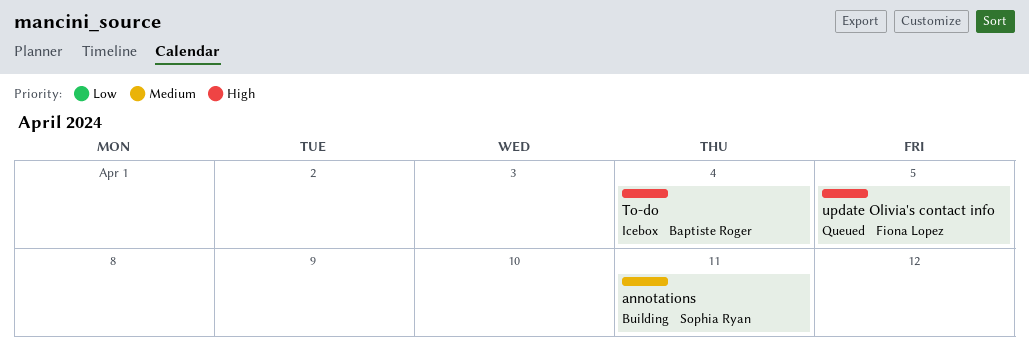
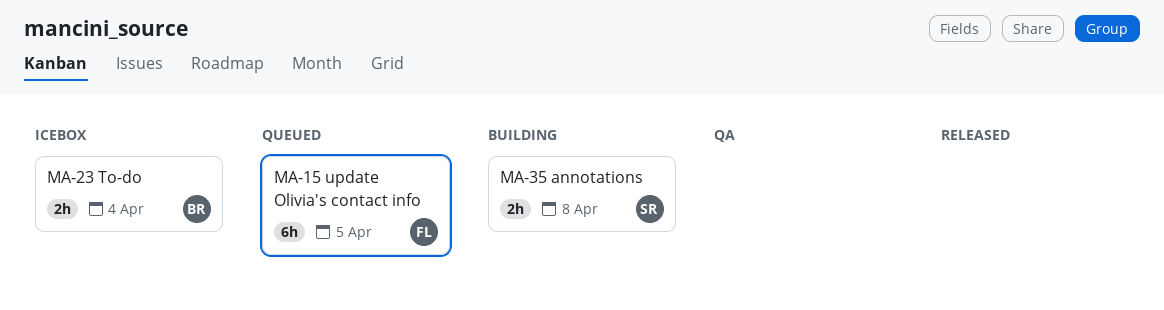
annotations, due: Apr 11 -> Apr 8

